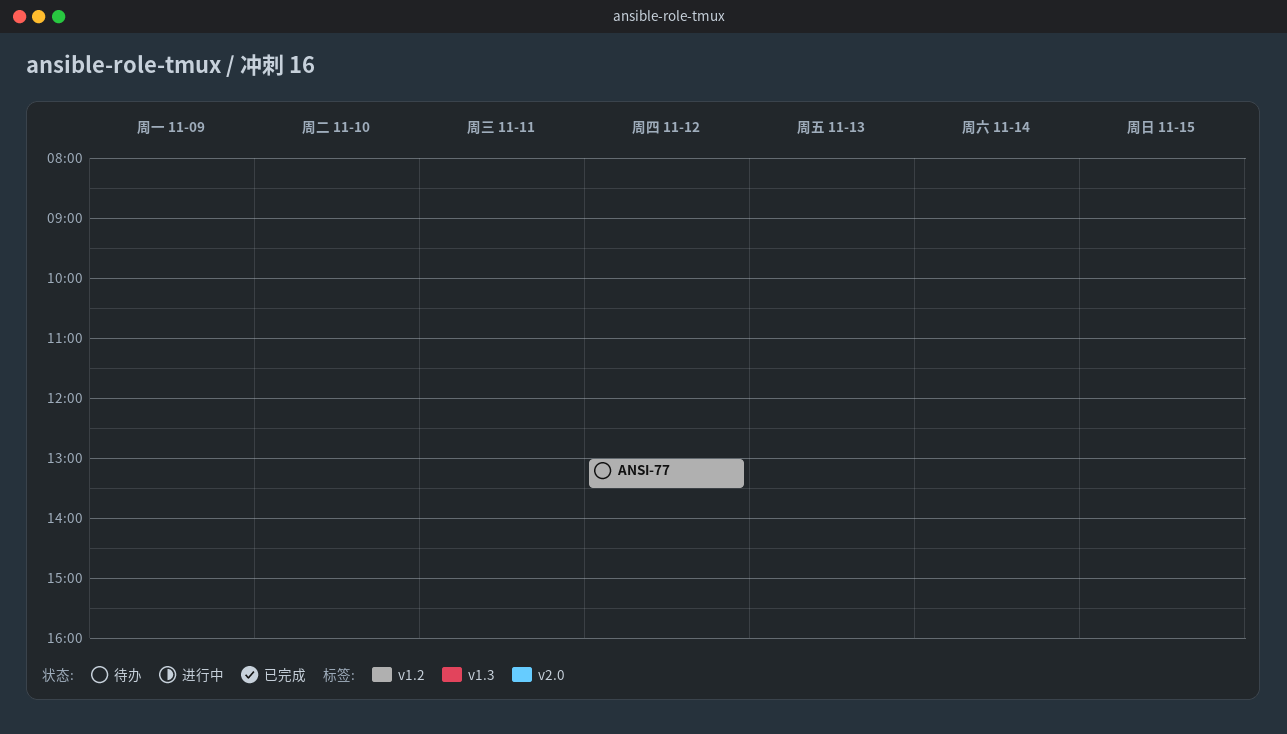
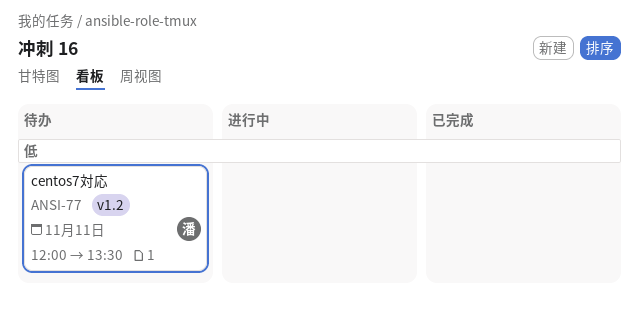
ANSI-77, day: Nov 12 -> Nov 11
ANSI-77, begins: 13:00 -> 12:00

